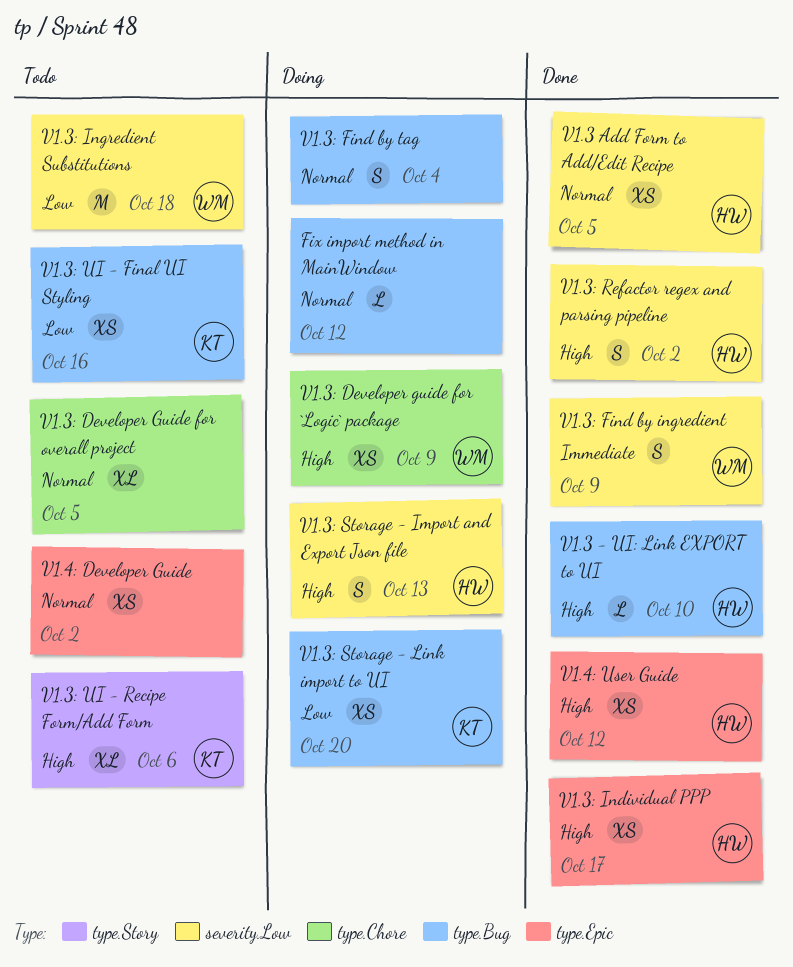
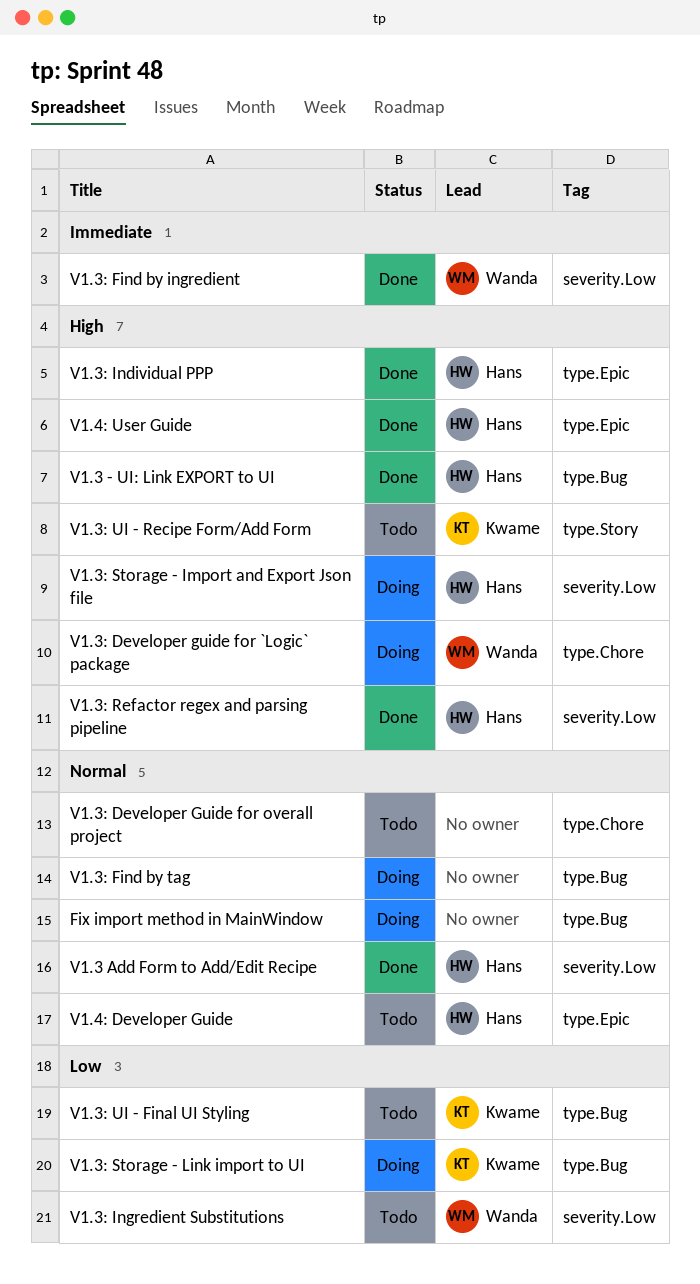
V1.4: Developer Guide, owner: none -> Hans

